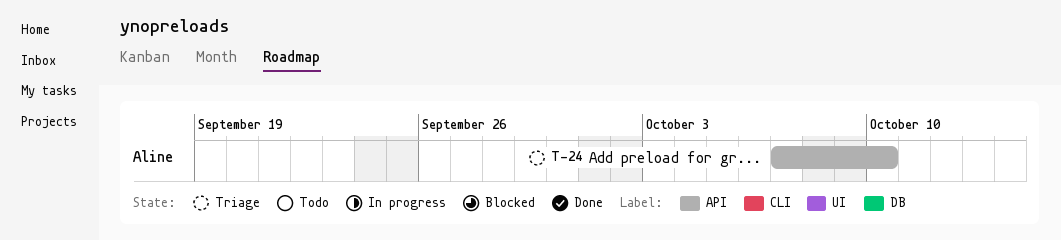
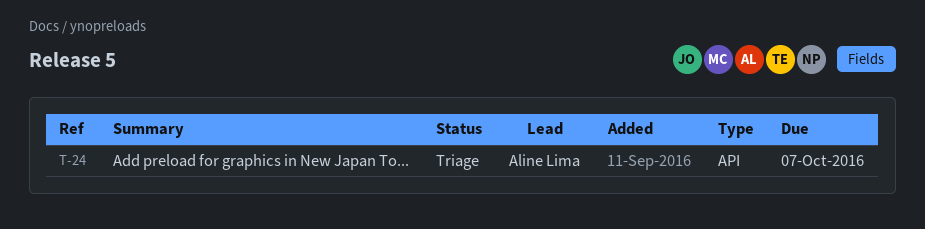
T-24, due: Oct 10 -> Oct 7

